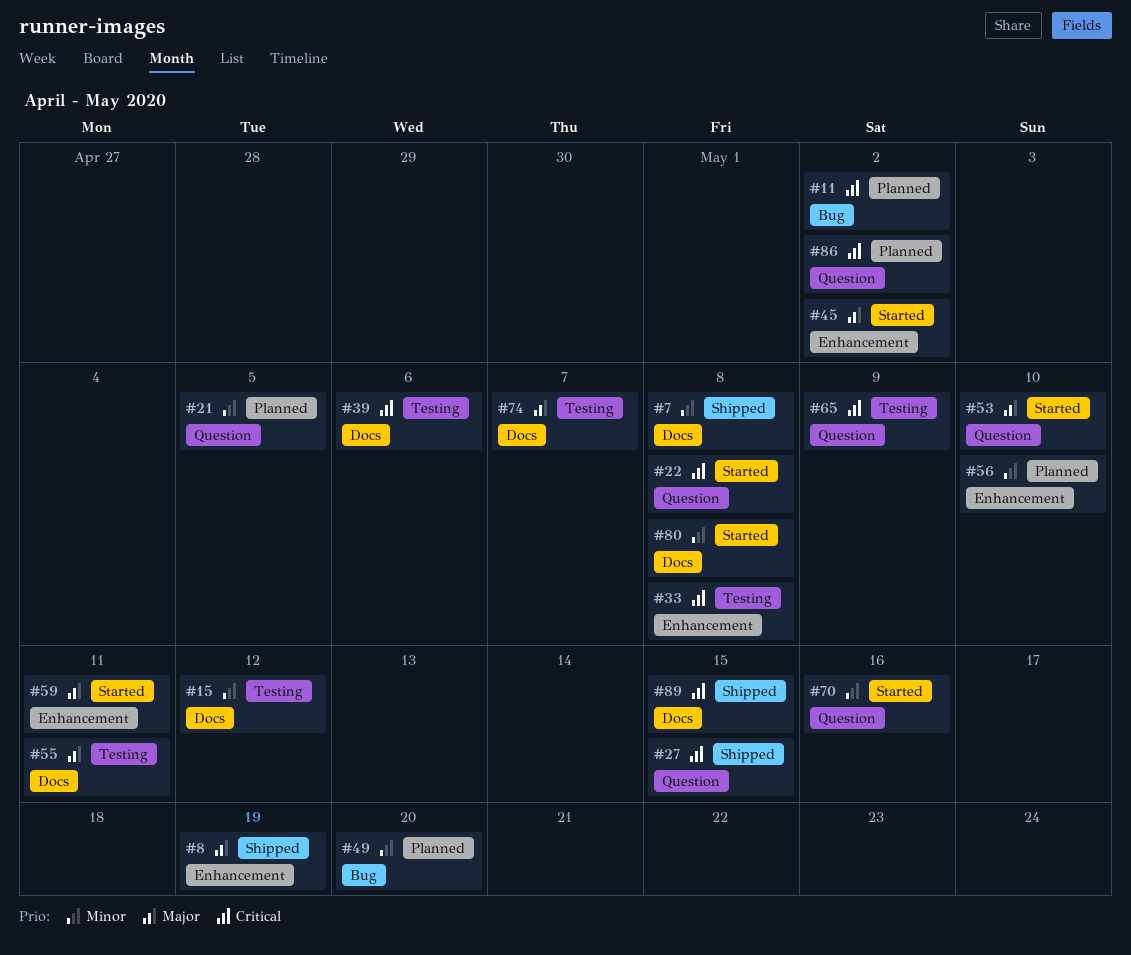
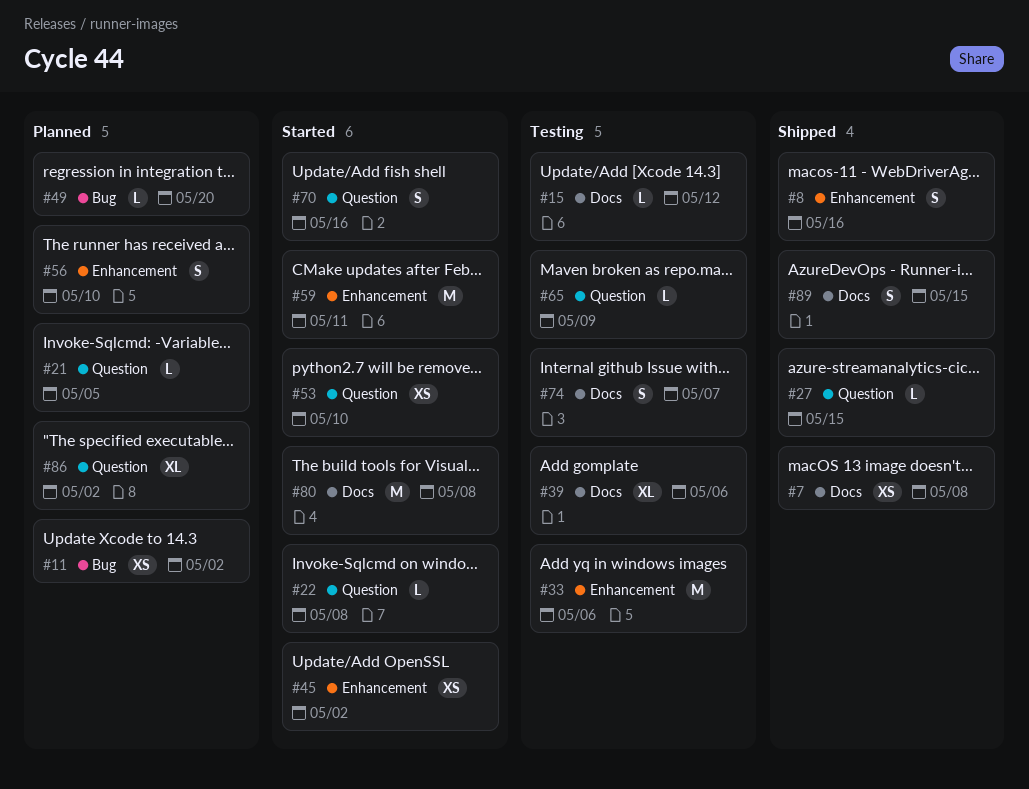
#8, due: May 19 -> May 16
#33, due: May 8 -> May 6
#55: present -> none

